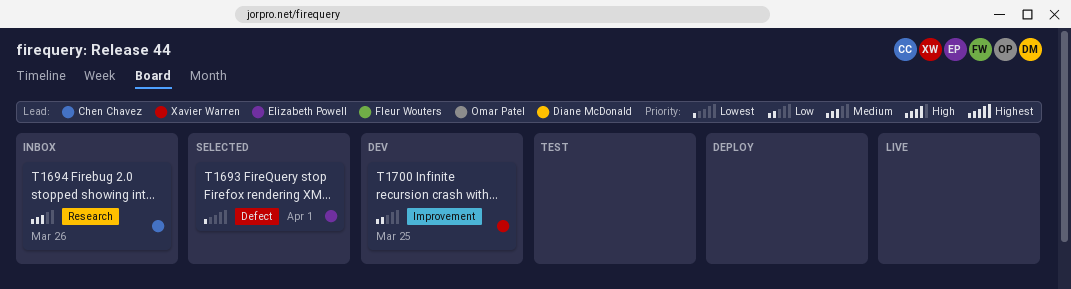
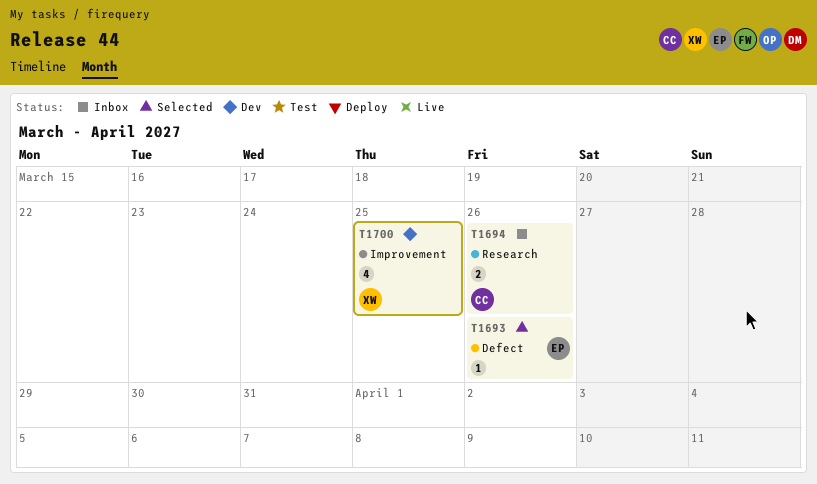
T1693, due: Apr 1 -> Mar 26

